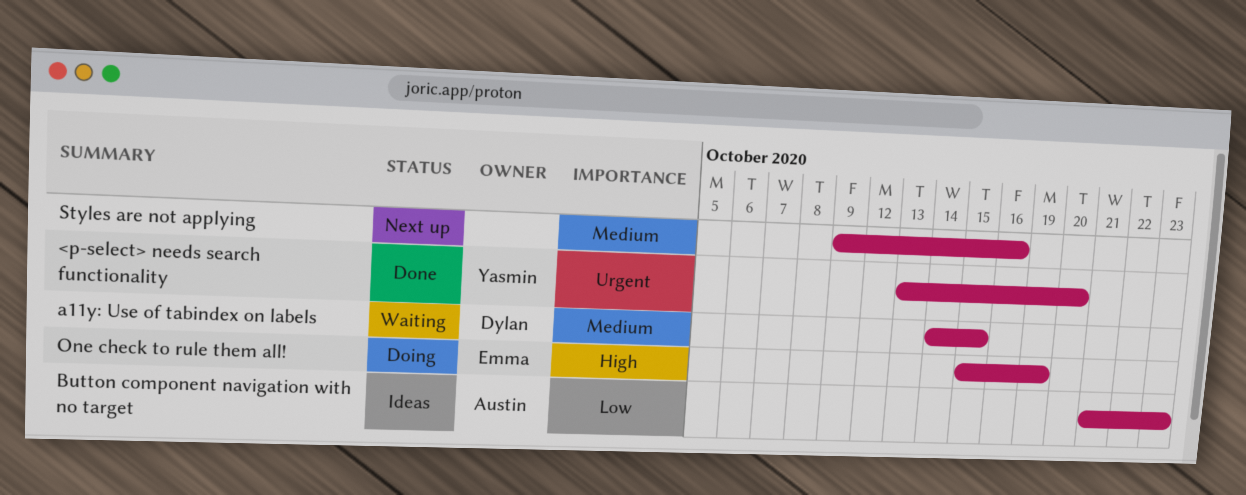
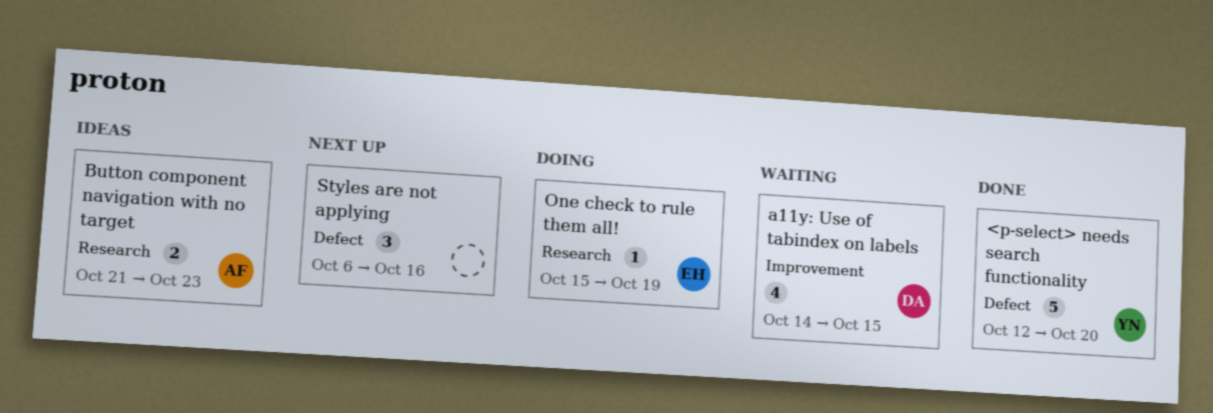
<p-select> needs search functionality, start: Oct 13 -> Oct 12
Styles are not applying, start: Oct 9 -> Oct 6

